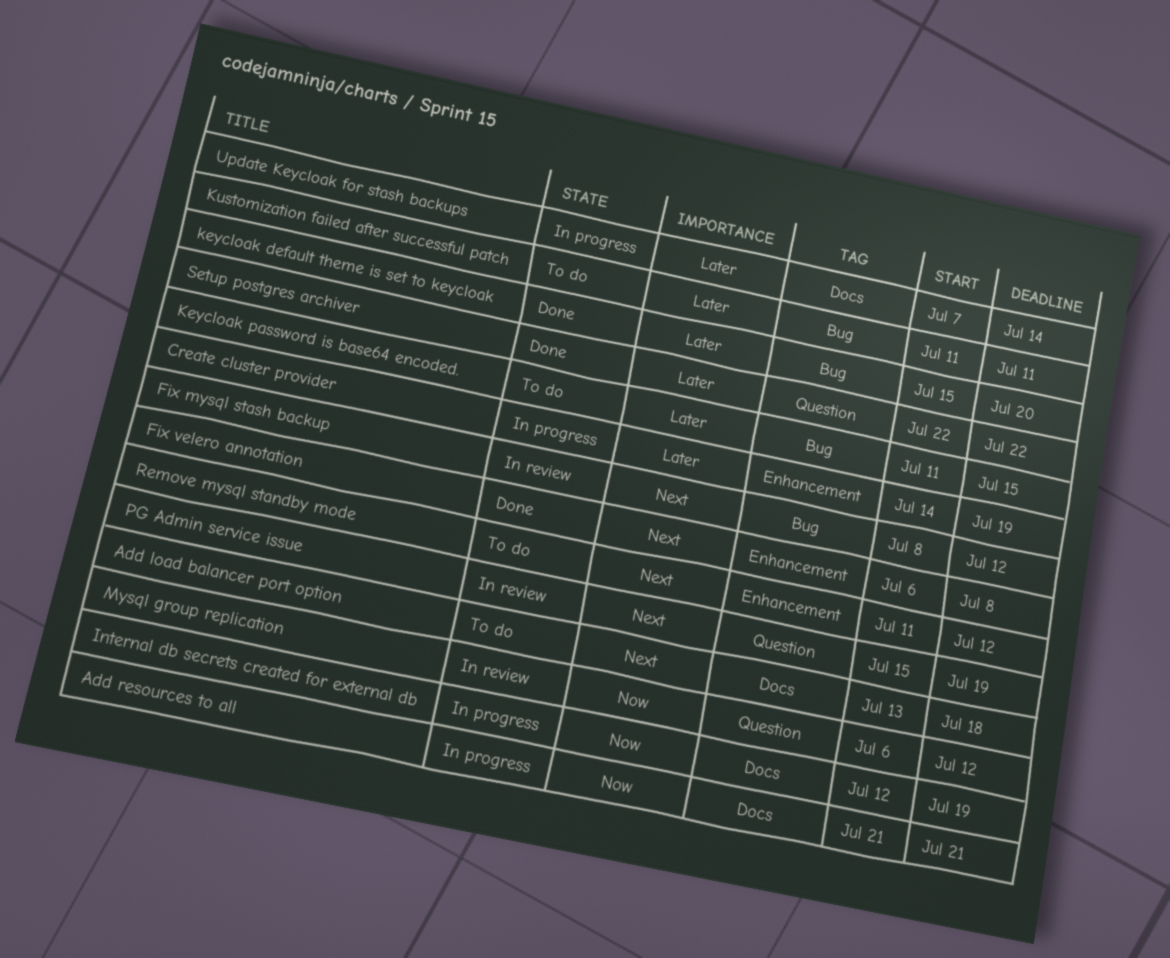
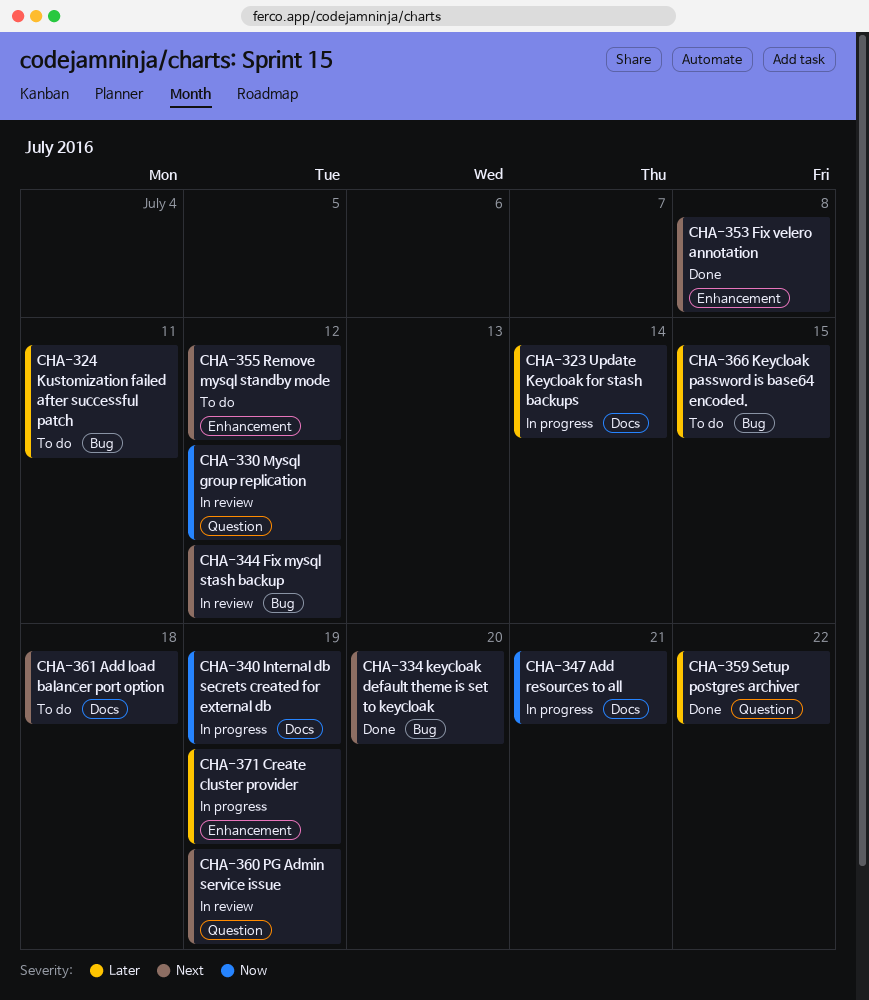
keycloak default theme is set to keycloak, priority: Later -> Next

